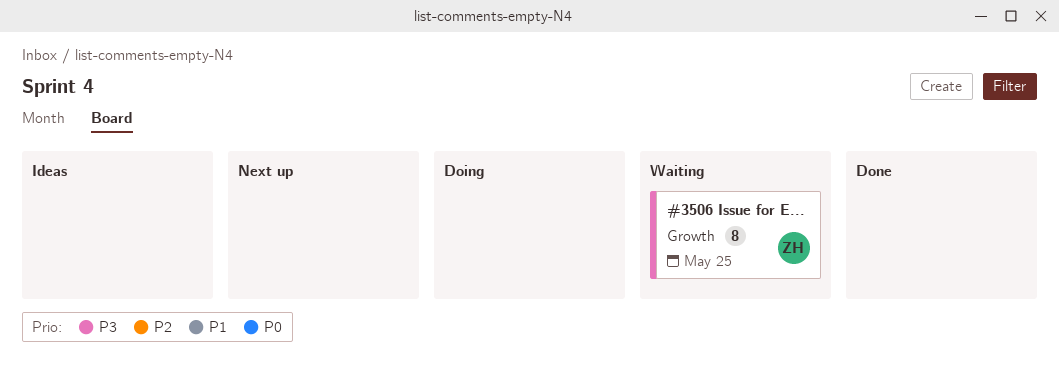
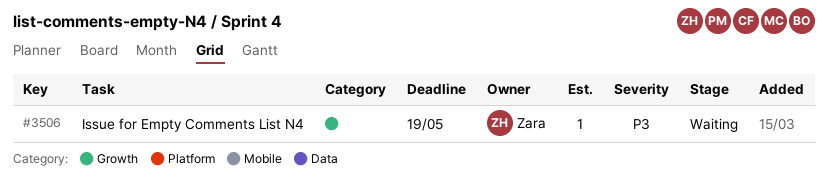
#3506, estimate: 8 -> 1
#3506, due: May 25 -> May 19

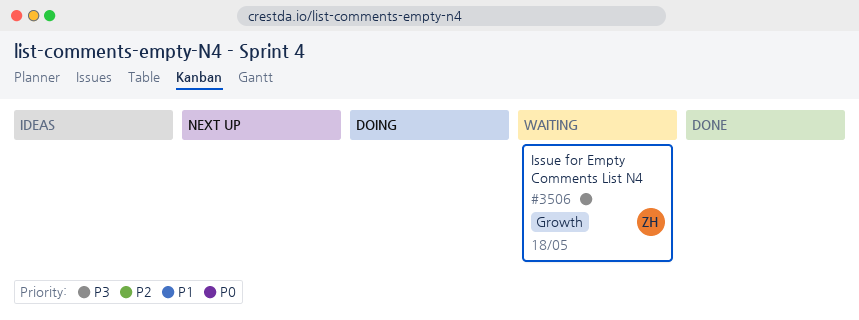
#3506, due: May 19 -> May 18

